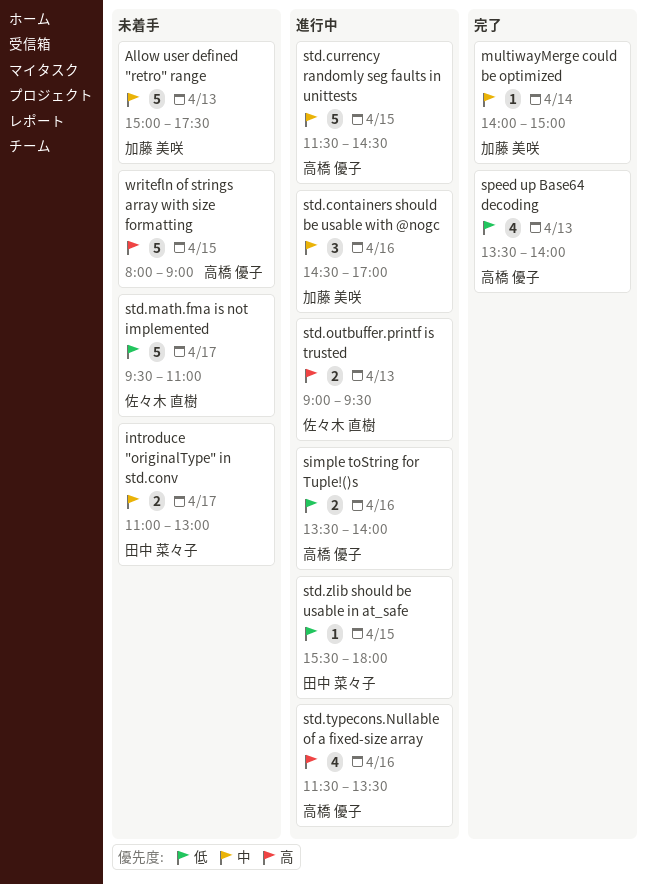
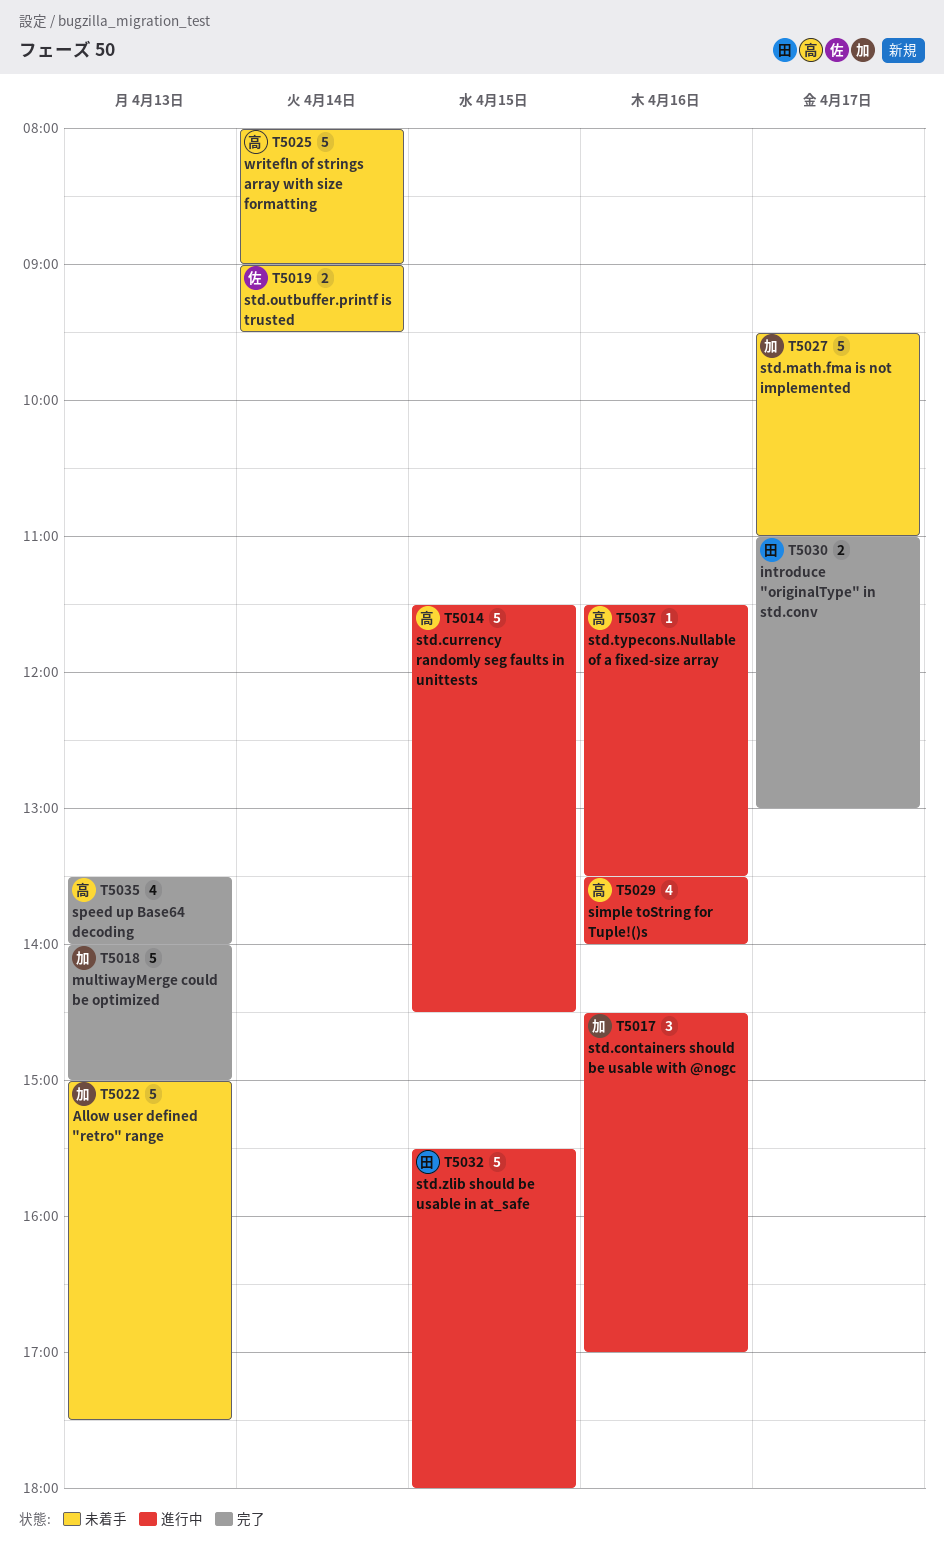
introduce "originalType" in std.conv, status: 未着手 -> 完了
multiwayMerge could be optimized, estimate: 1 -> 5
multiwayMerge could be optimized, day: Apr 14 -> Apr 13
simple toString for Tuple!()s, estimate: 2 -> 4
std.math.fma is not implemented, owner: 佐々木 直樹 -> 加藤 美咲
std.outbuffer.printf is trusted, status: 進行中 -> 未着手
std.outbuffer.printf is trusted, day: Apr 13 -> Apr 14
std.typecons.Nullable of a fixed-size array, estimate: 4 -> 1
std.zlib should be usable in at_safe, estimate: 1 -> 5
writefln of strings array with size formatting, day: Apr 15 -> Apr 14

